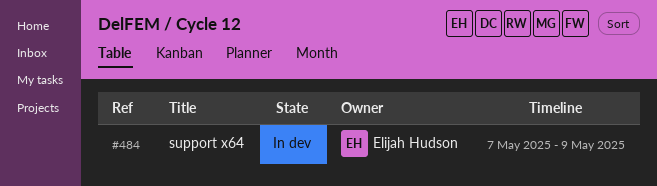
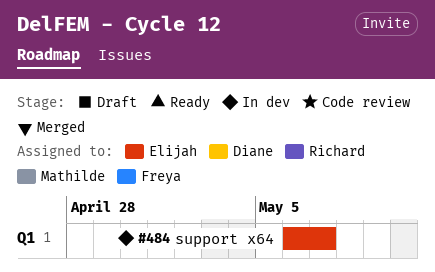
#484, start: May 7 -> May 6
#484, due: May 9 -> May 7

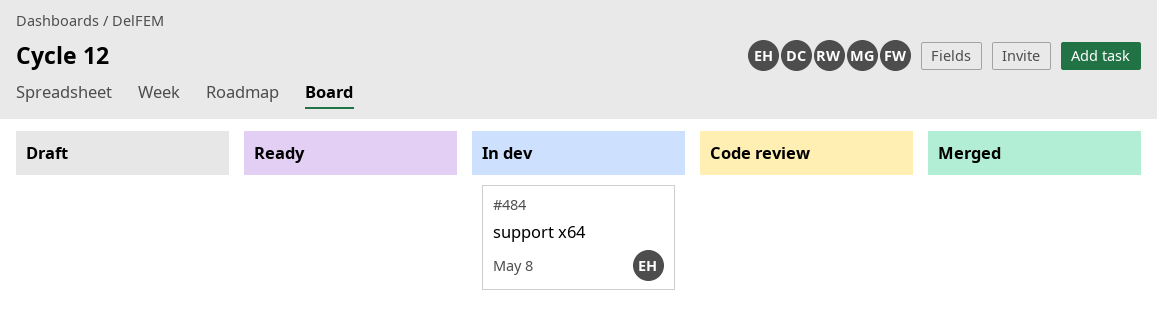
#484, due: May 7 -> May 8

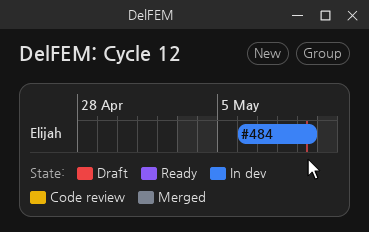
#484, due: May 8 -> May 9

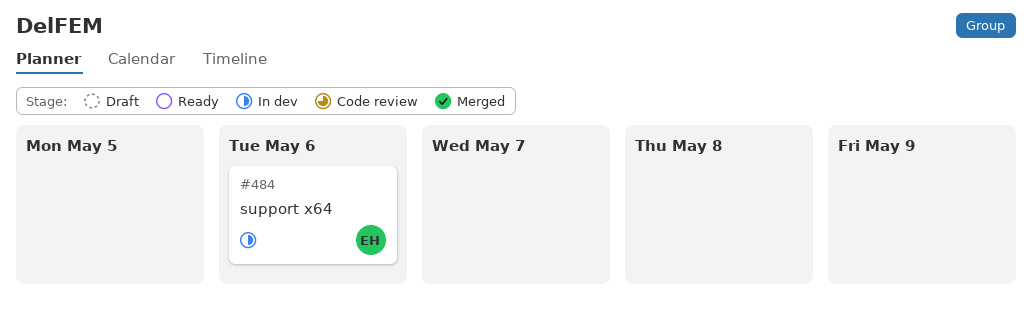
#484, due: May 9 -> May 6

